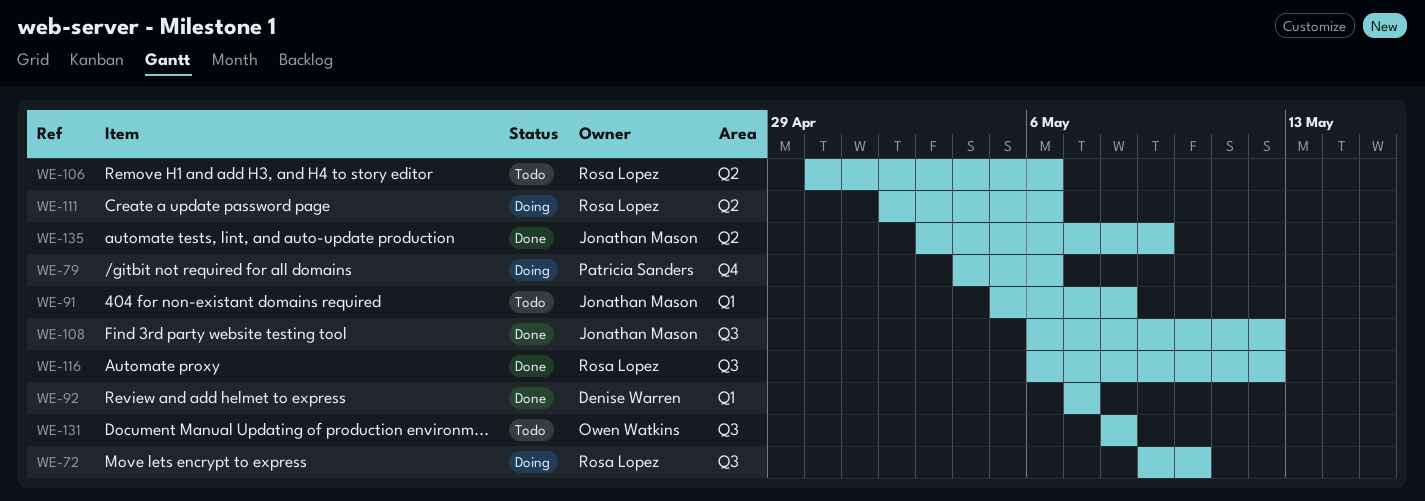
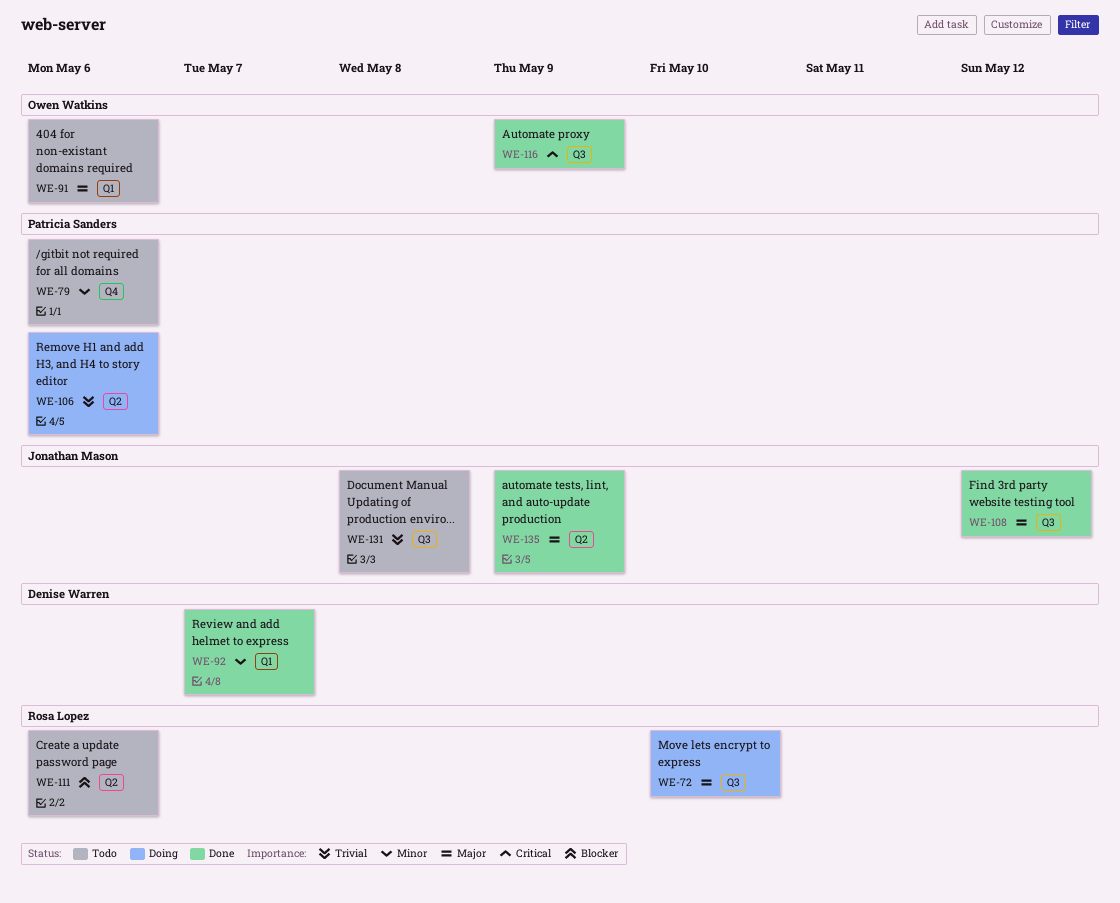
WE-79, status: Doing -> Todo
WE-91, owner: Jonathan Mason -> Owen Watkins
WE-91, due: May 8 -> May 6
WE-106, status: Todo -> Doing
WE-106, owner: Rosa Lopez -> Patricia Sanders
WE-111, status: Doing -> Todo
WE-116, owner: Rosa Lopez -> Owen Watkins
WE-116, due: May 12 -> May 9
WE-131, owner: Owen Watkins -> Jonathan Mason

